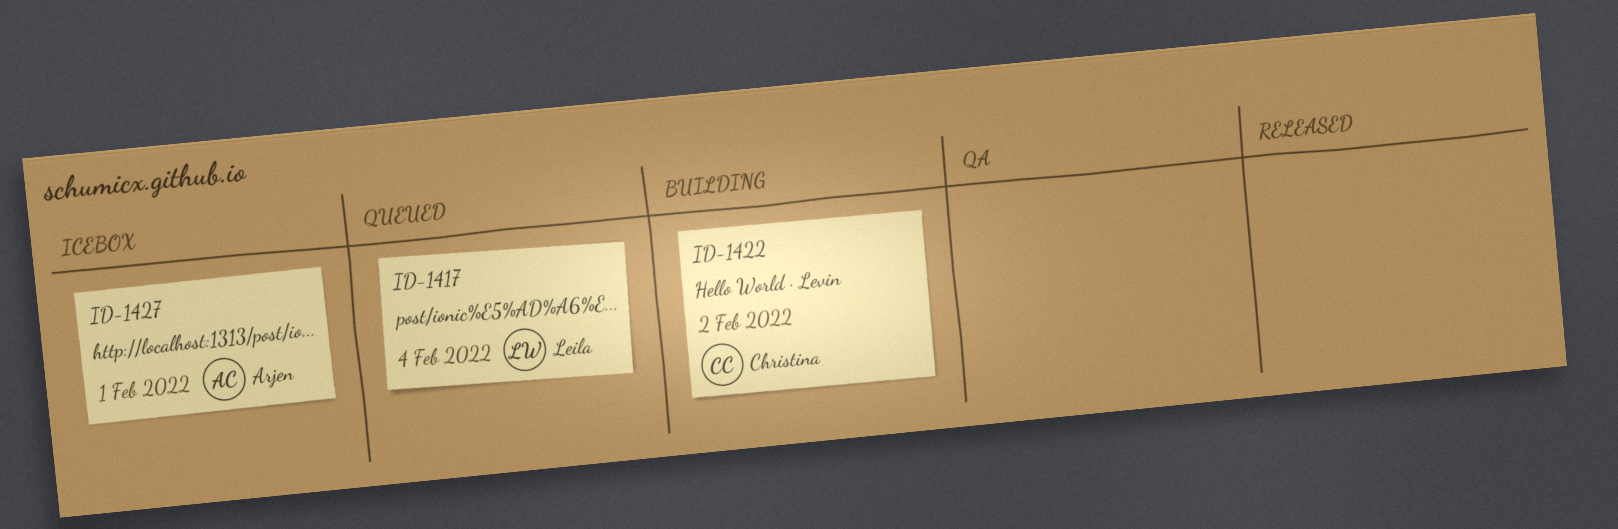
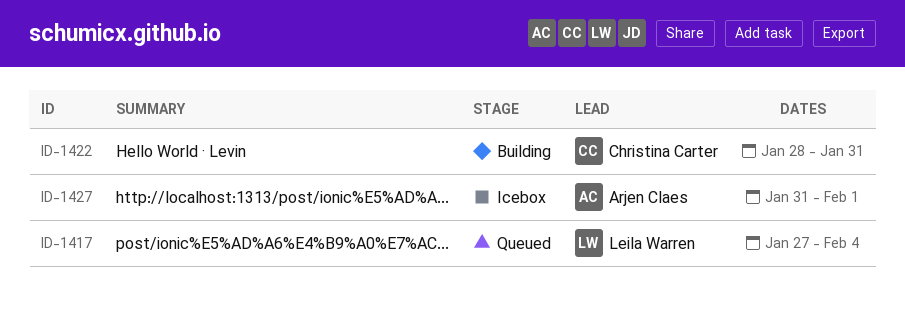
ID-1422, due: Feb 2 -> Jan 31

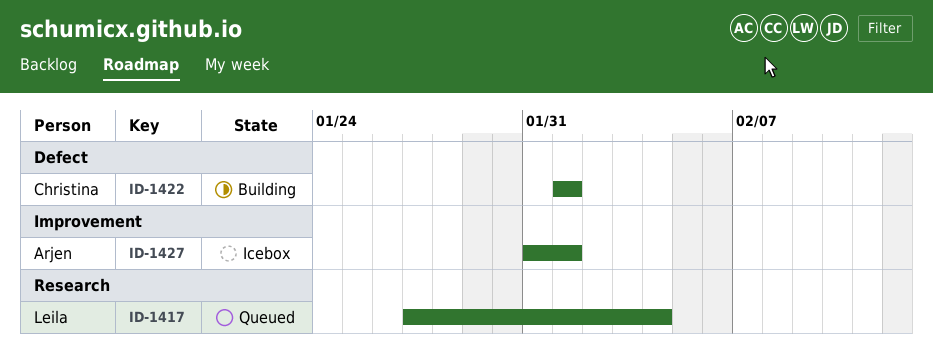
ID-1422, start: Jan 28 -> Feb 1
ID-1422, due: Jan 31 -> Feb 1

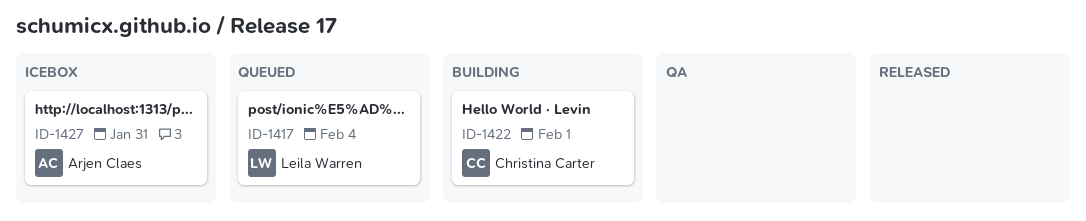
ID-1427, due: Feb 1 -> Jan 31

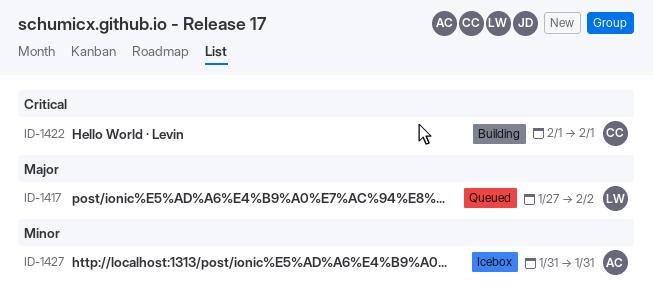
ID-1417, due: Feb 4 -> Feb 2

